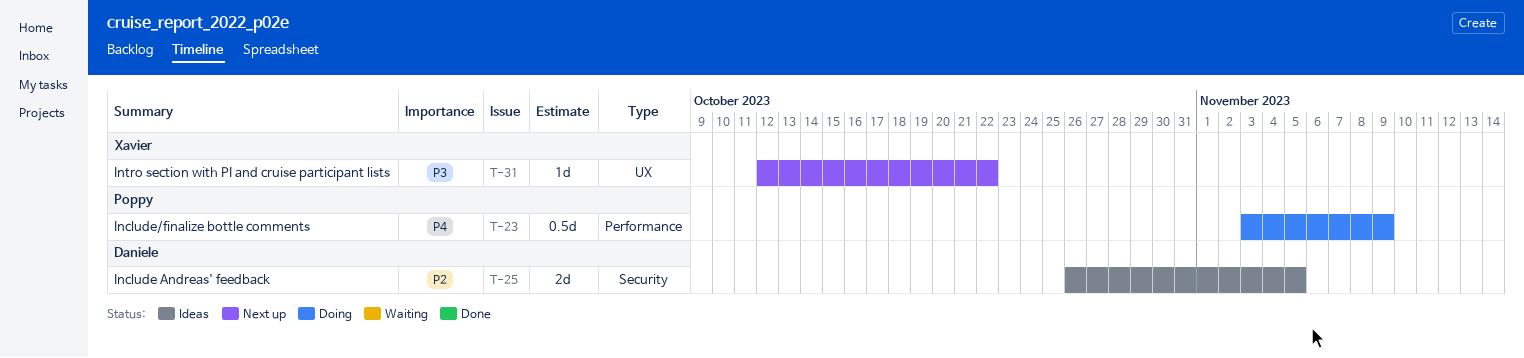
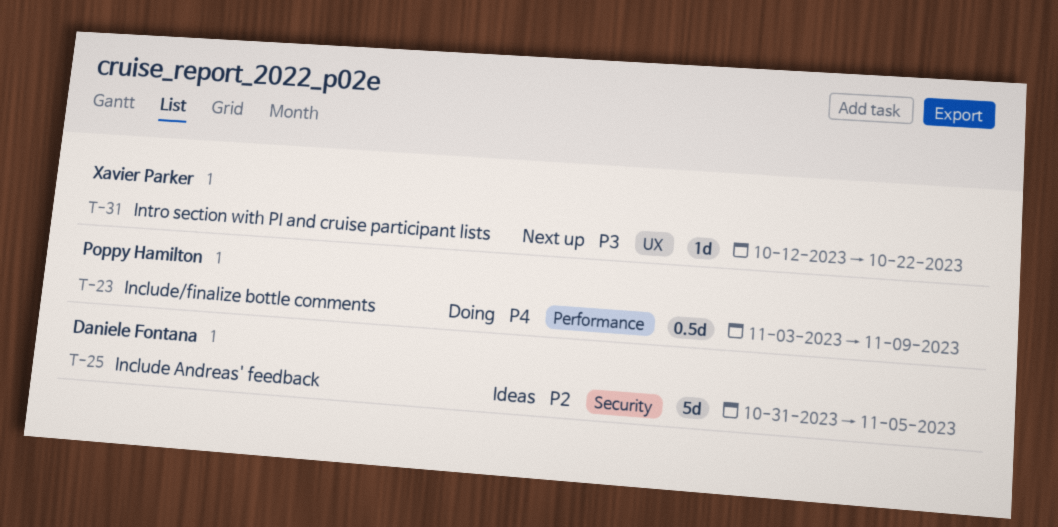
T-25, estimate: 2d -> 5d
T-25, start: Oct 26 -> Oct 31

